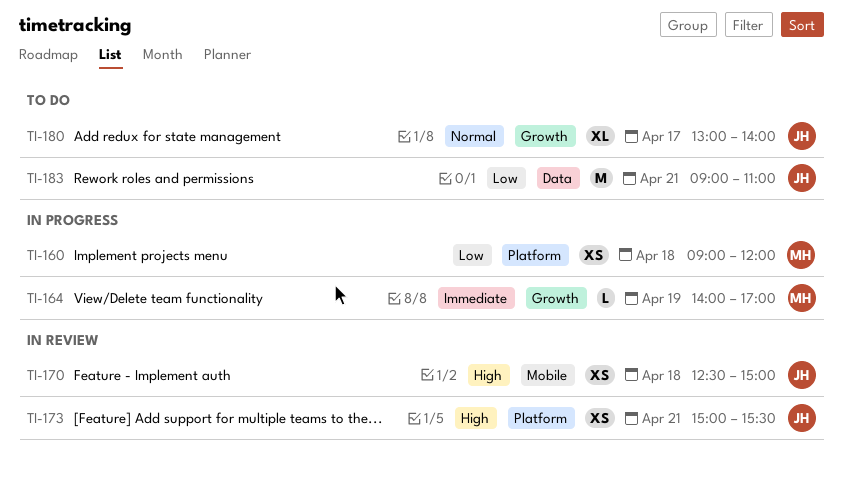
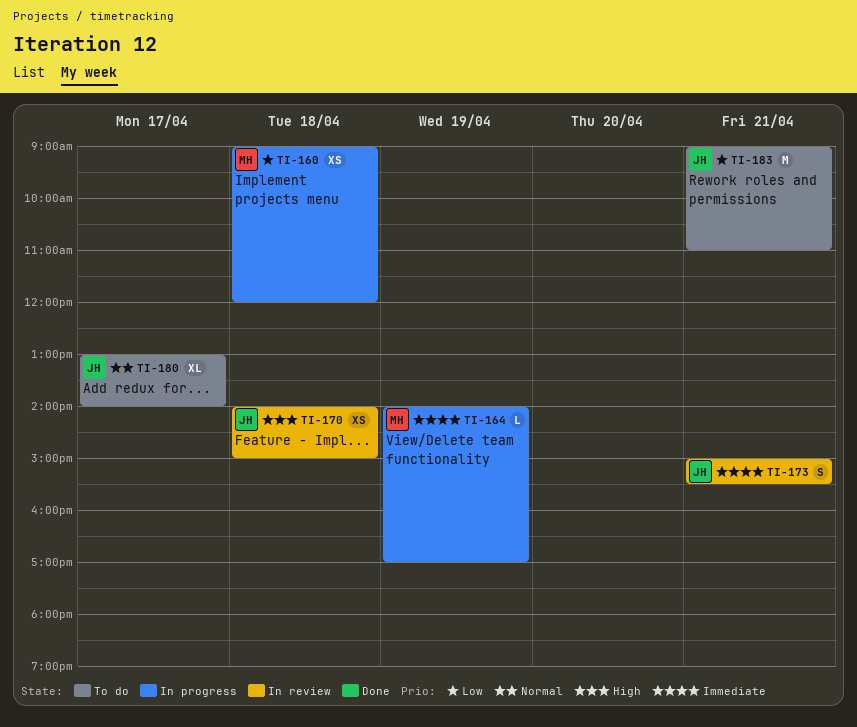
TI-170, begins: 12:30 -> 14:00
TI-173, priority: High -> Immediate
TI-173, estimate: XS -> S

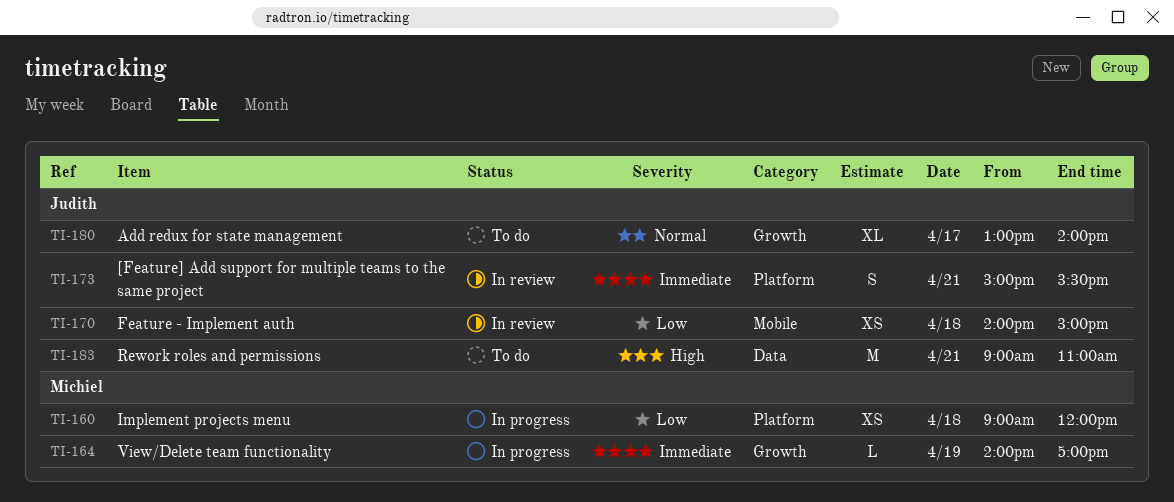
TI-170, priority: High -> Low
TI-183, priority: Low -> High

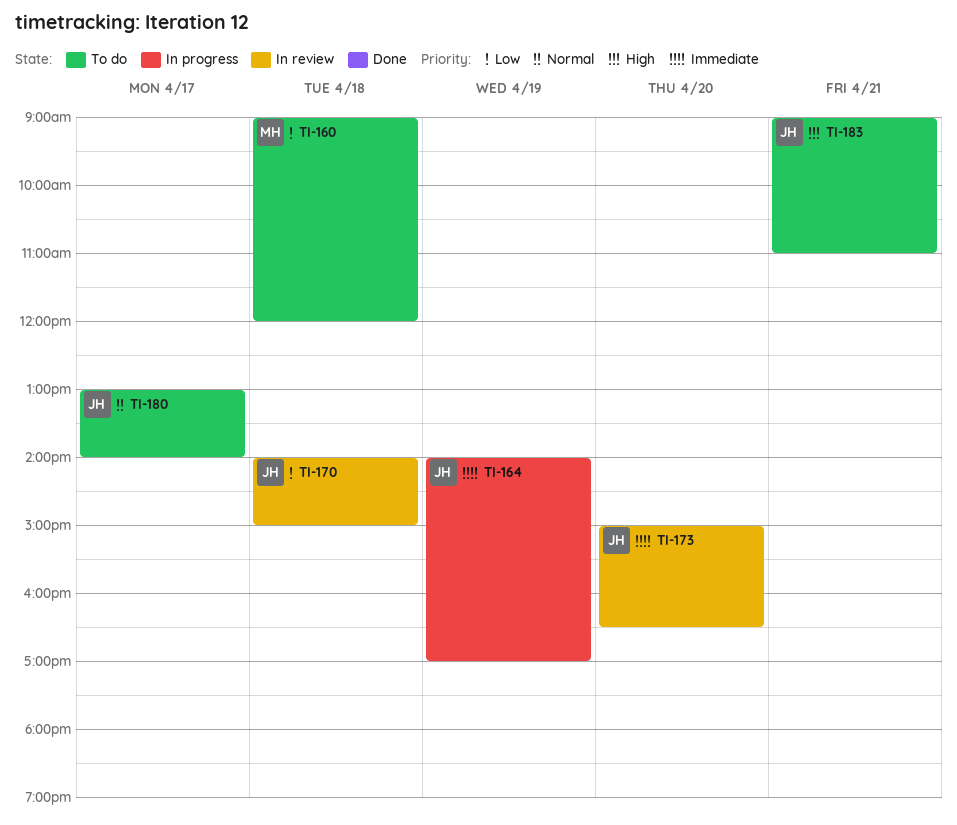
TI-160, status: In progress -> To do
TI-164, owner: Michiel -> Judith
TI-173, day: Apr 21 -> Apr 20
TI-173, ends: 15:30 -> 16:30

